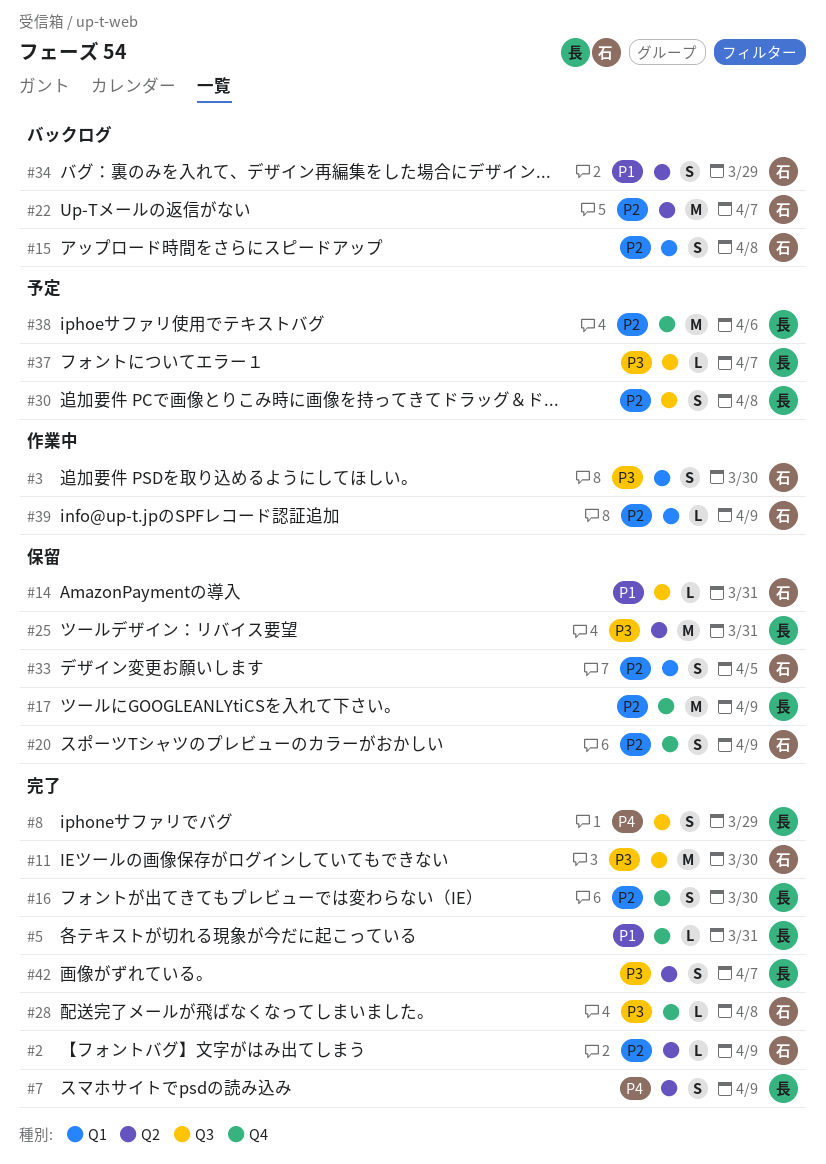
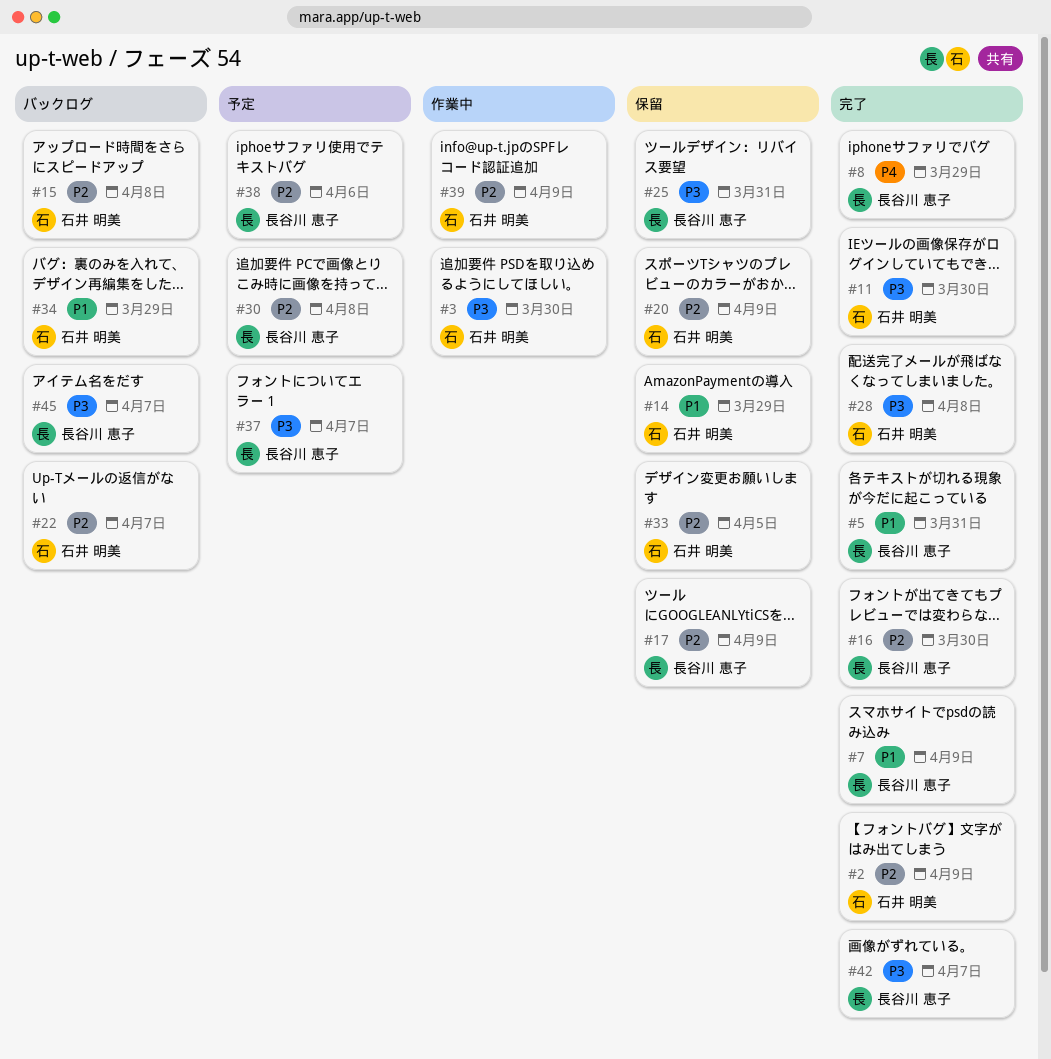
#7, priority: P4 -> P1
#14, due: Mar 31 -> Mar 29
#45: none -> present

